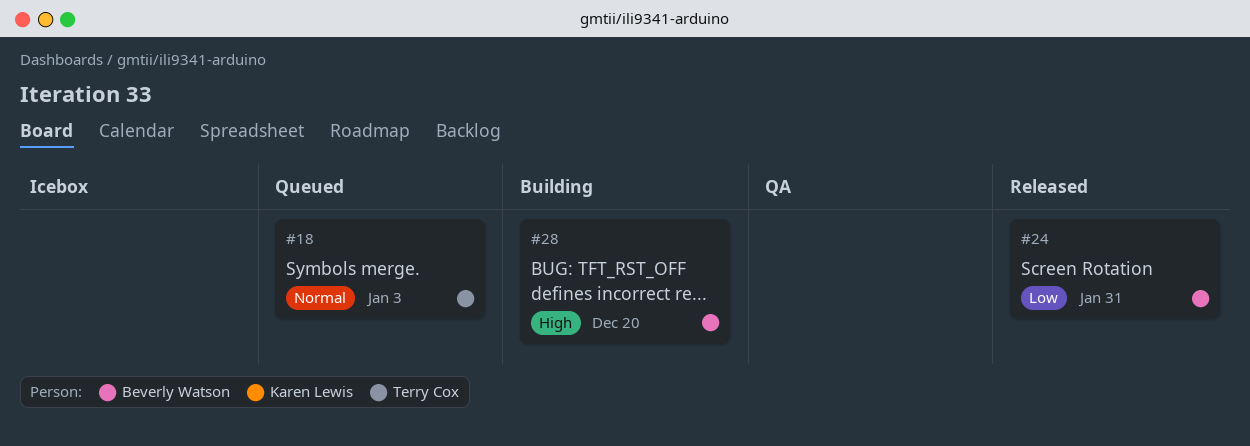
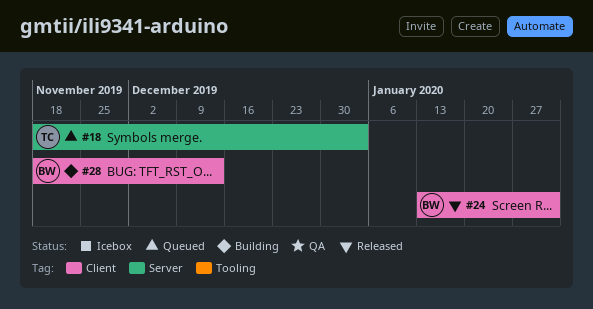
#28, due: Dec 20 -> Dec 13

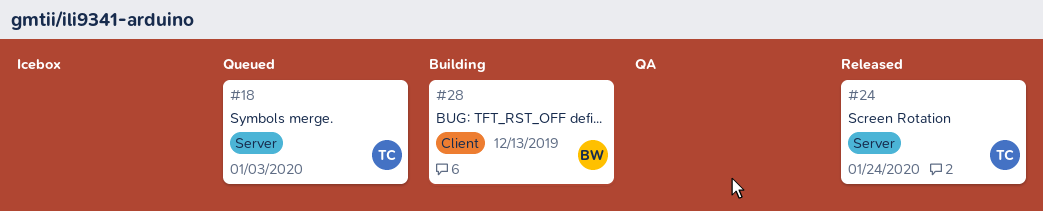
#24, owner: BW -> TC
#24, label: Client -> Server
#24, due: Jan 31 -> Jan 24

